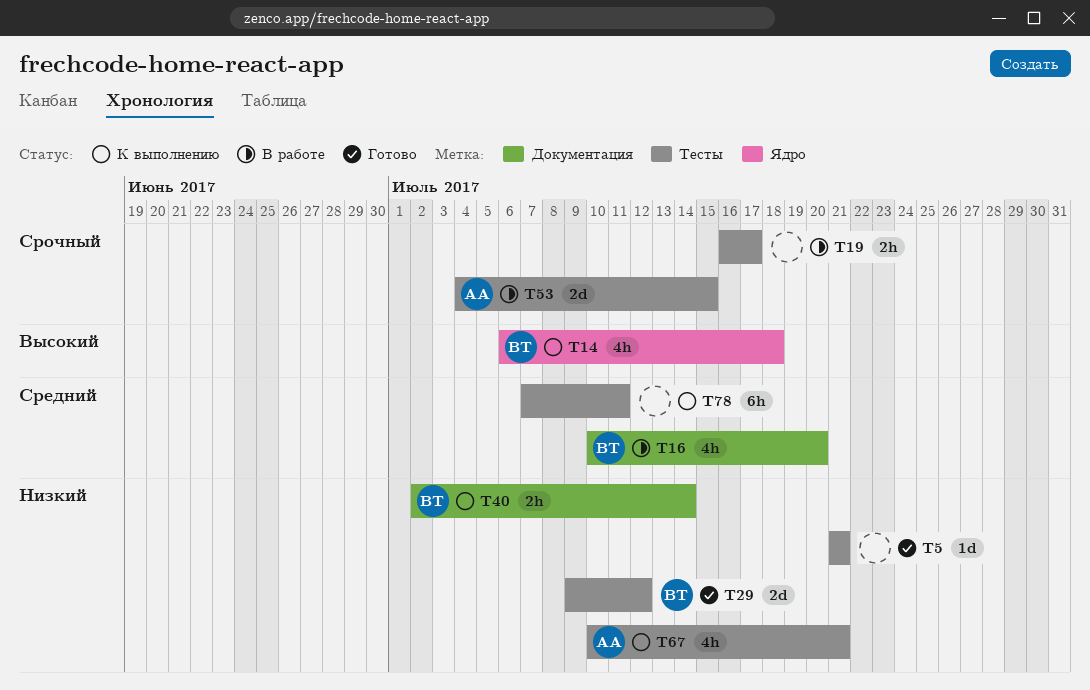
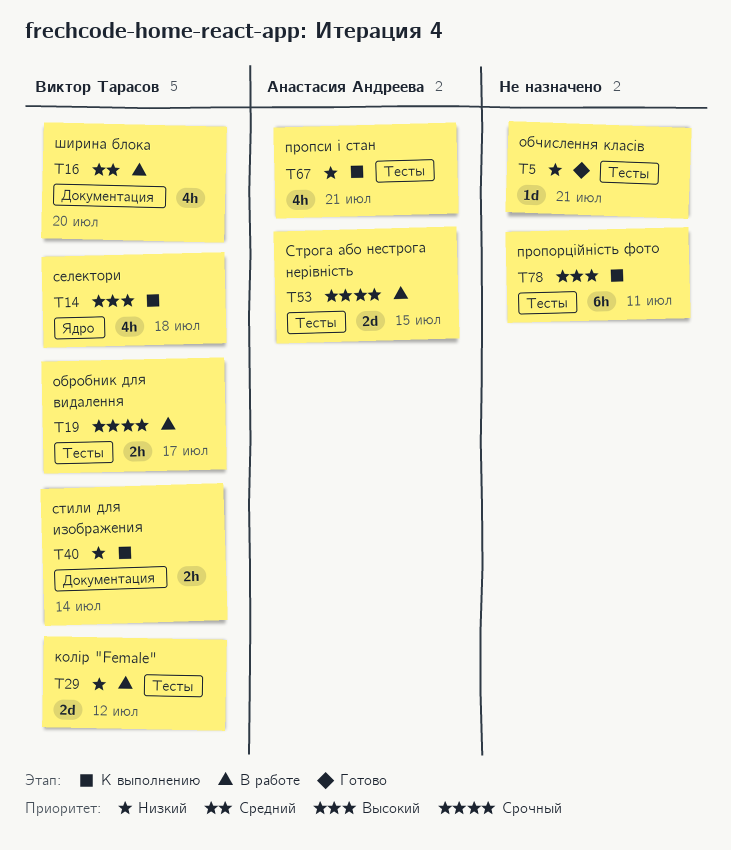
T19, owner: none -> Виктор Тарасов
T29, status: Готово -> В работе
T78, priority: Средний -> Высокий

